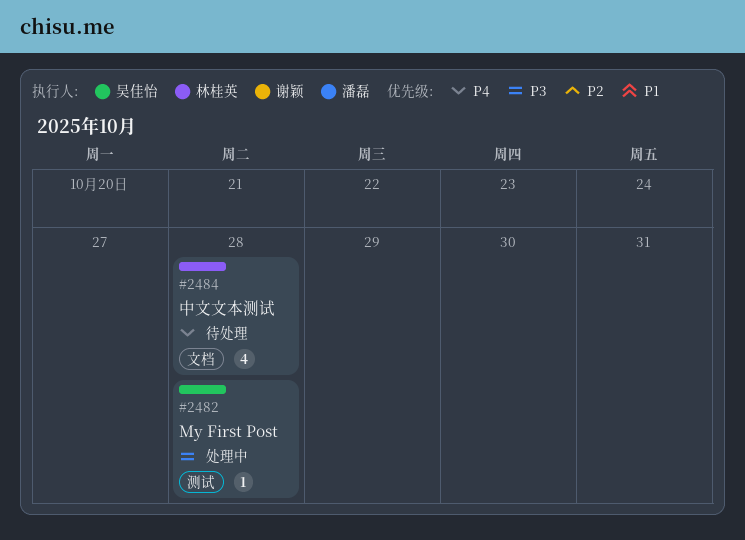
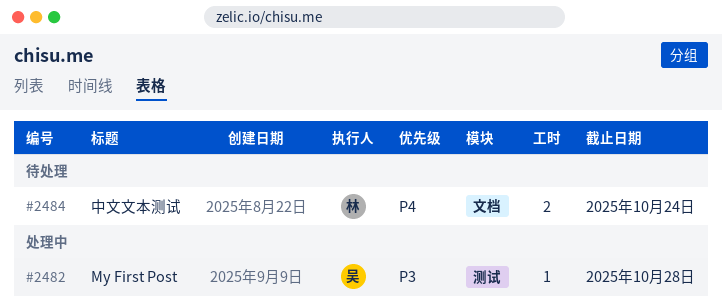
#2484, estimate: 4 -> 2
#2484, due: Oct 28 -> Oct 24

